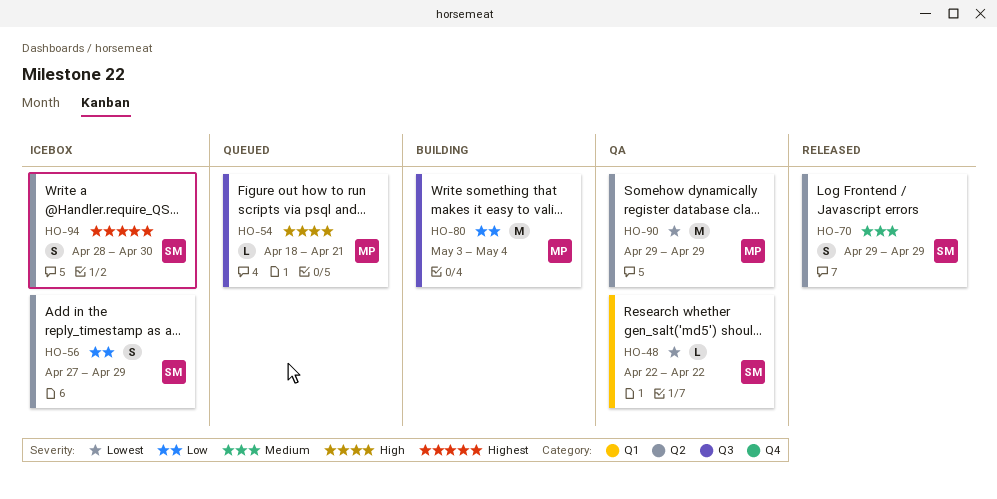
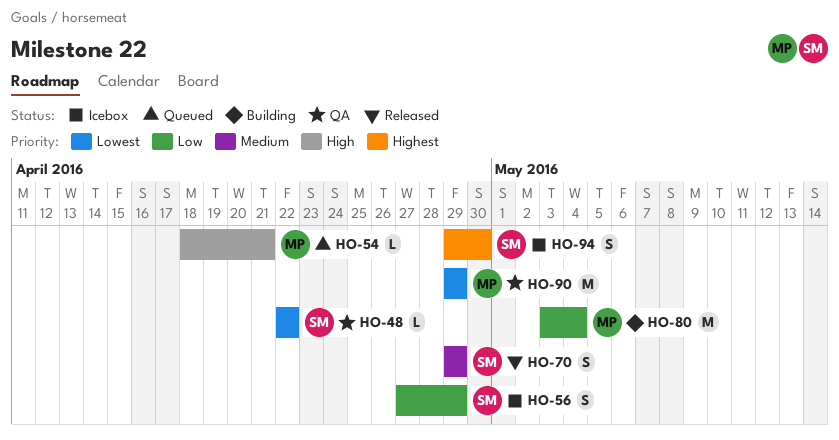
HO-94, start: Apr 28 -> Apr 29

